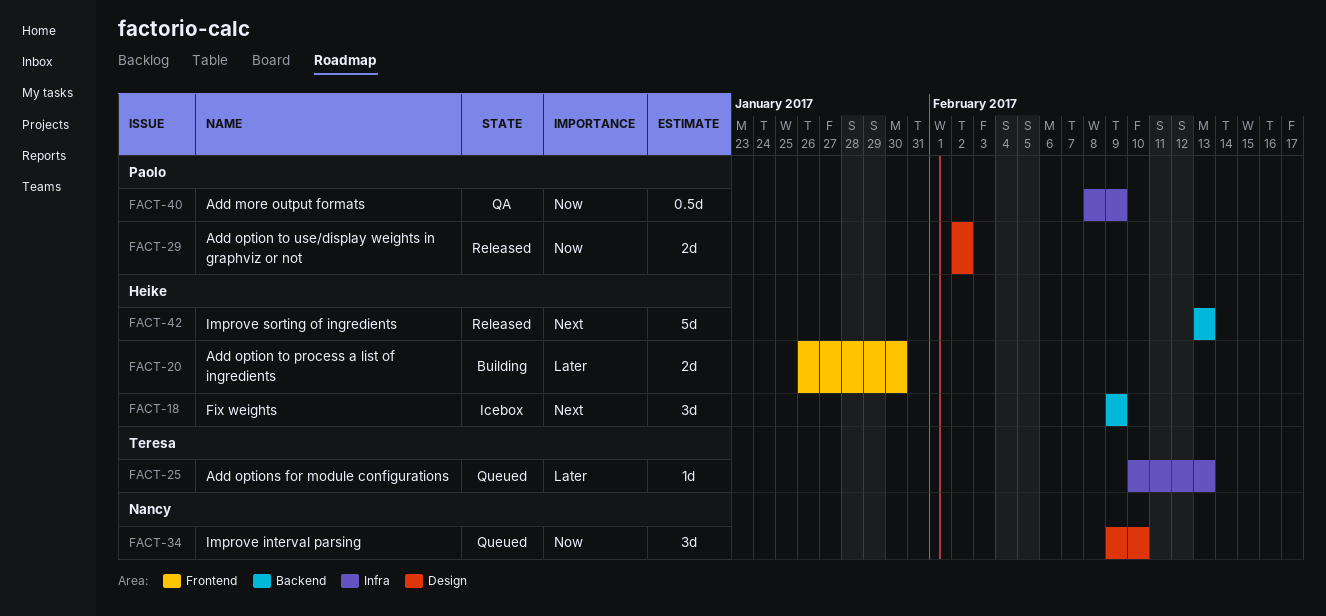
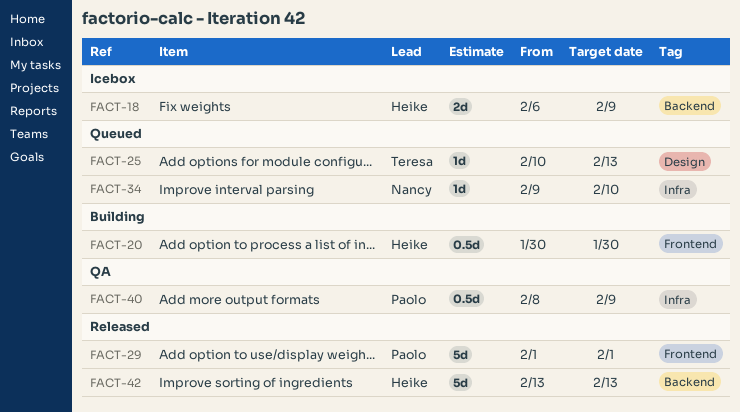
FACT-18, estimate: 3d -> 2d
FACT-18, start: Feb 9 -> Feb 6
FACT-20, estimate: 2d -> 0.5d
FACT-20, start: Jan 26 -> Jan 30
FACT-25, label: Infra -> Design
FACT-29, label: Design -> Frontend
FACT-29, estimate: 2d -> 5d
FACT-29, start: Feb 2 -> Feb 1
FACT-29, due: Feb 2 -> Feb 1
FACT-34, label: Design -> Infra
FACT-34, estimate: 3d -> 1d

